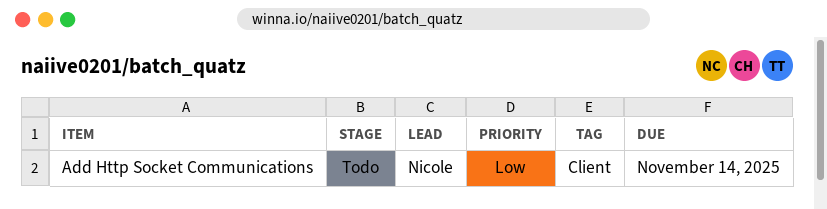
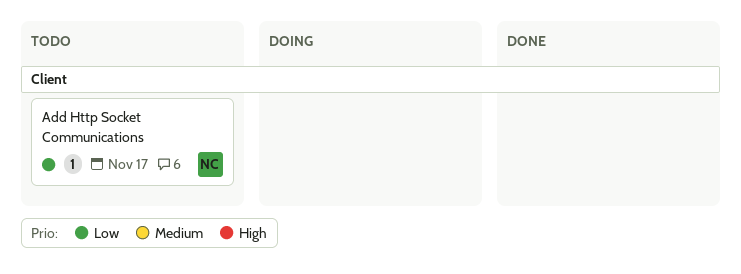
Add Http Socket Communications, due: Nov 14 -> Nov 17

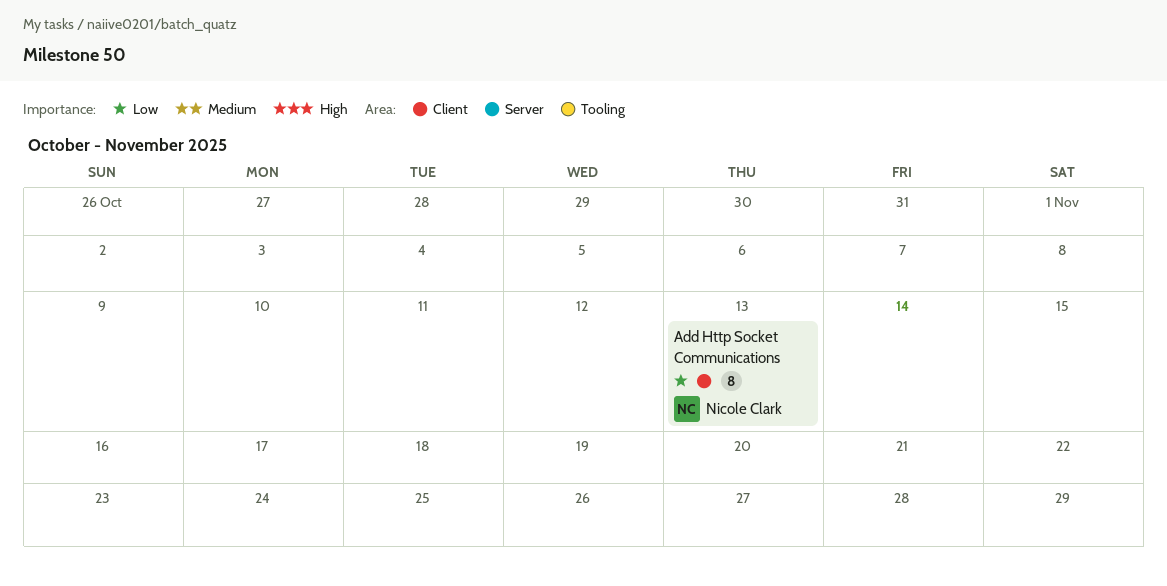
Add Http Socket Communications, estimate: 1 -> 8
Add Http Socket Communications, due: Nov 17 -> Nov 13

